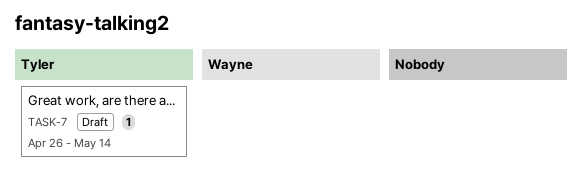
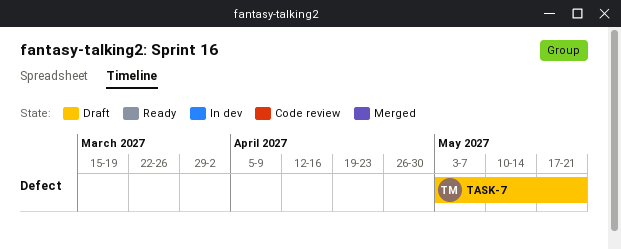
TASK-7, start: Apr 26 -> May 3
TASK-7, due: May 14 -> May 21

